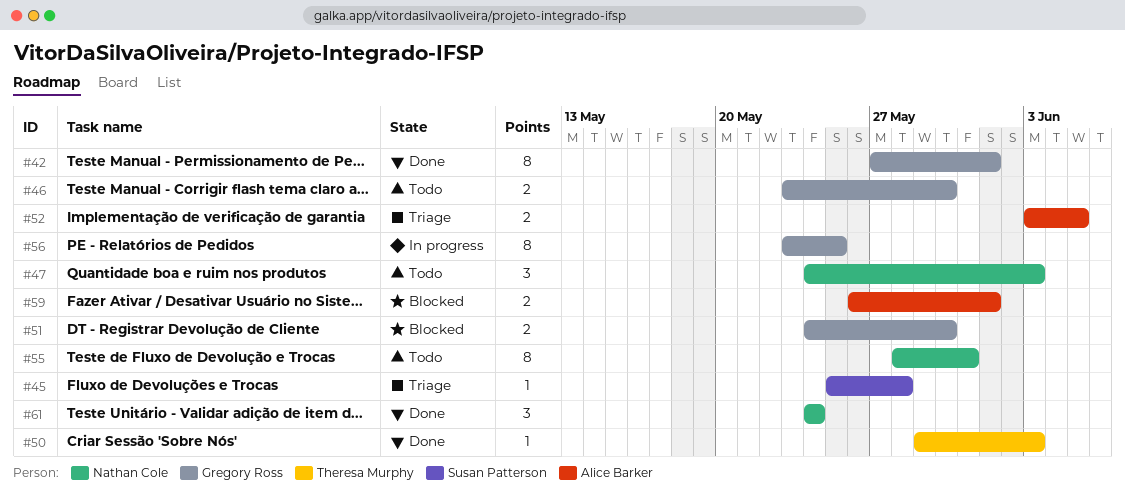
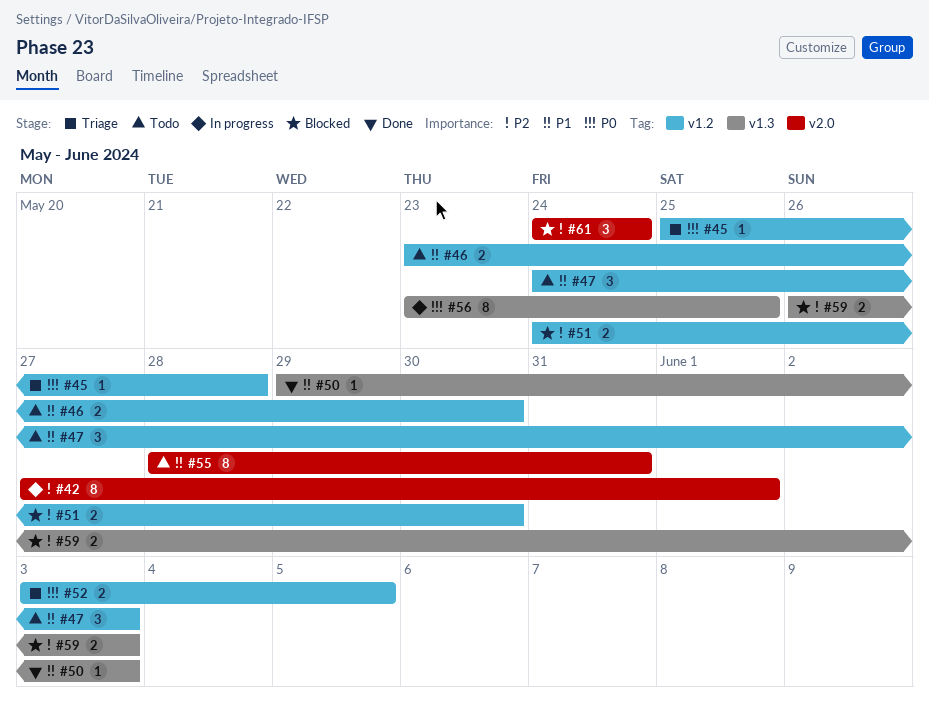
#42, status: Done -> In progress
#59, due: Jun 1 -> Jun 3
#61, status: Done -> Blocked

